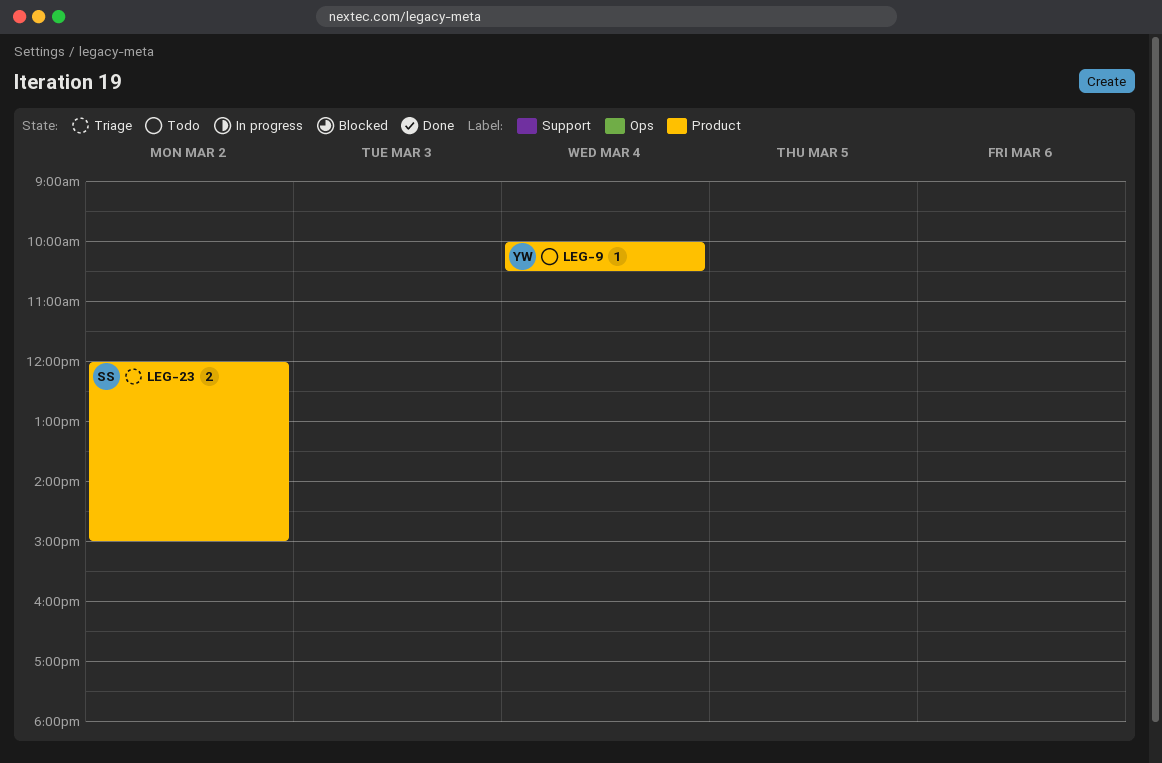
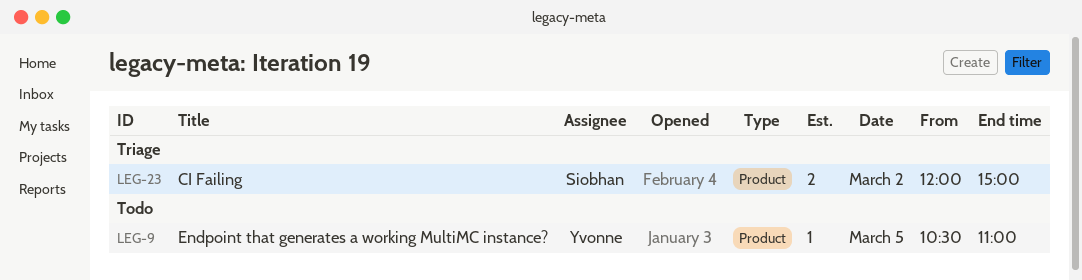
LEG-9, day: Mar 4 -> Mar 5
LEG-9, begins: 10:00 -> 10:30
LEG-9, ends: 10:30 -> 11:00

